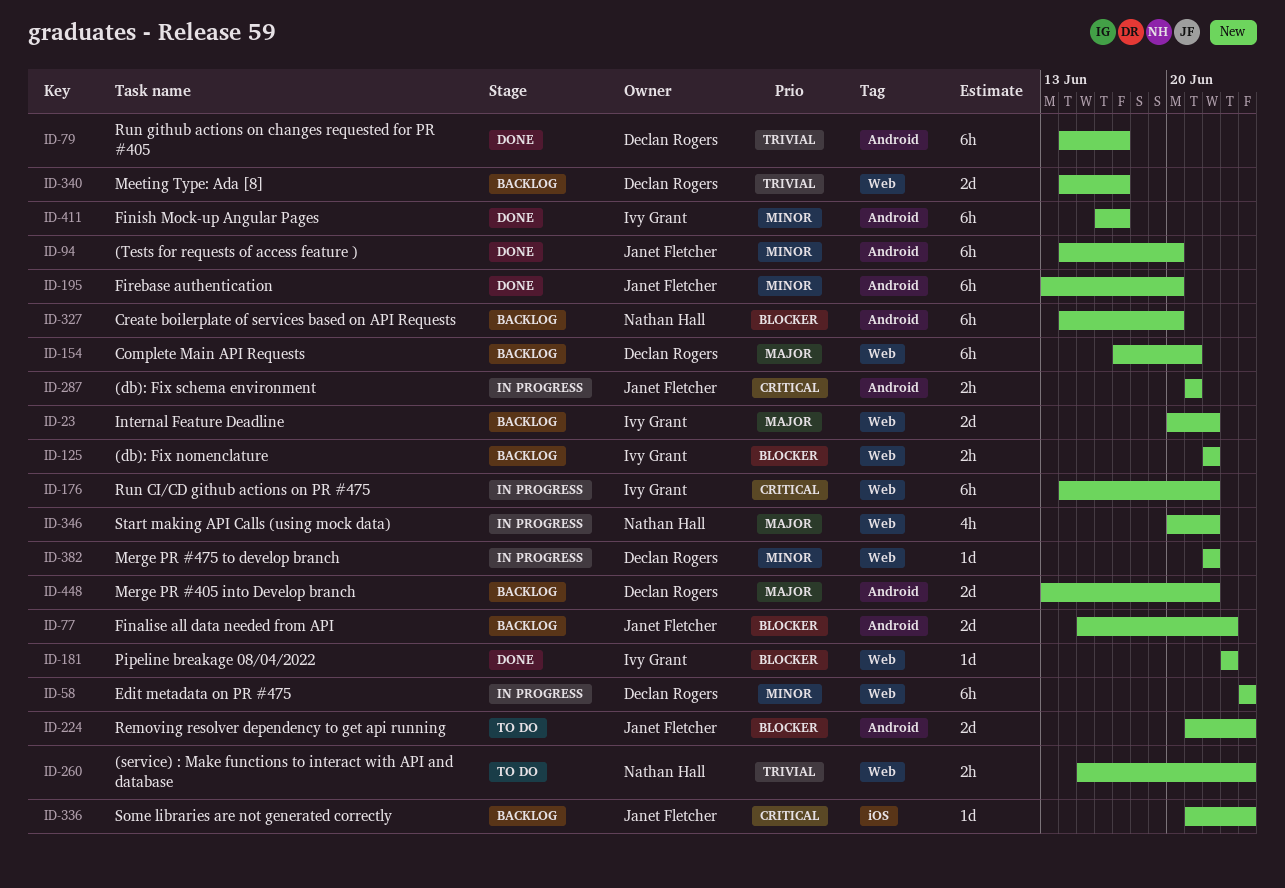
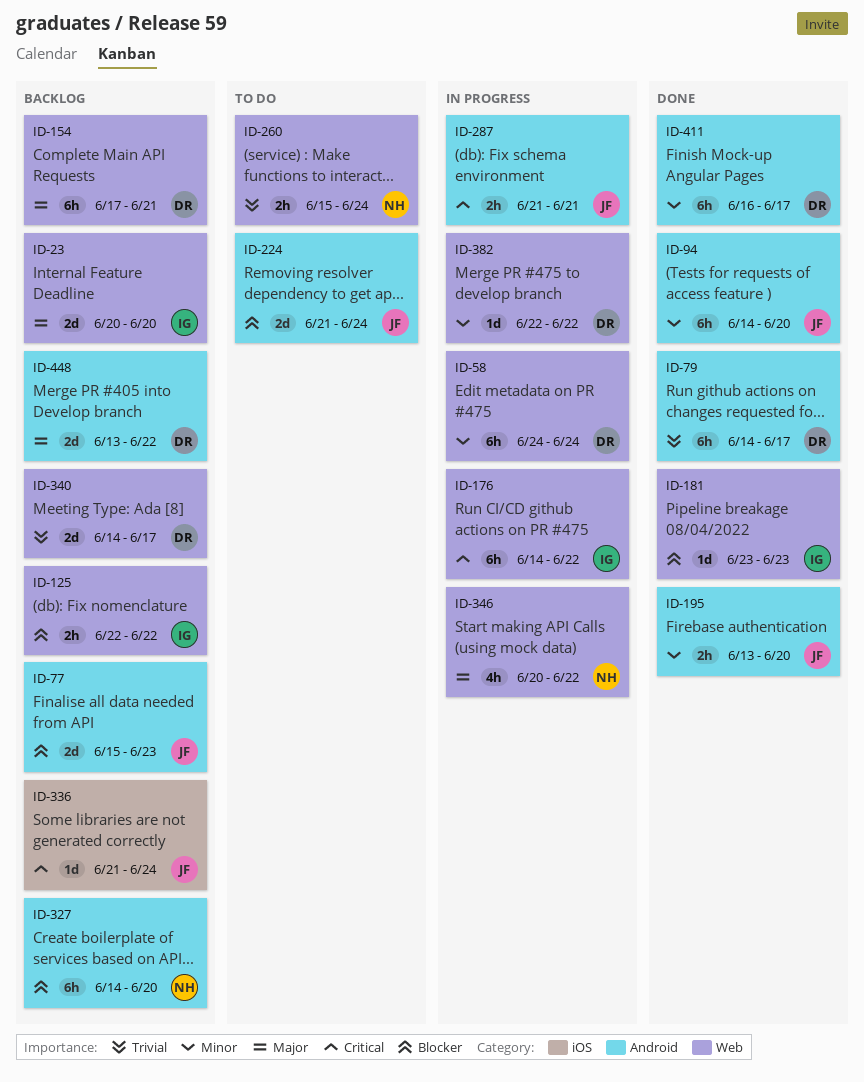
ID-23, due: Jun 22 -> Jun 20
ID-195, estimate: 6h -> 2h
ID-411, owner: Ivy Grant -> Declan Rogers

